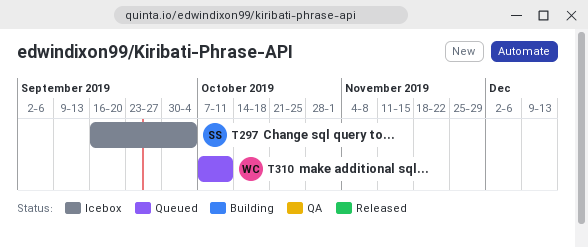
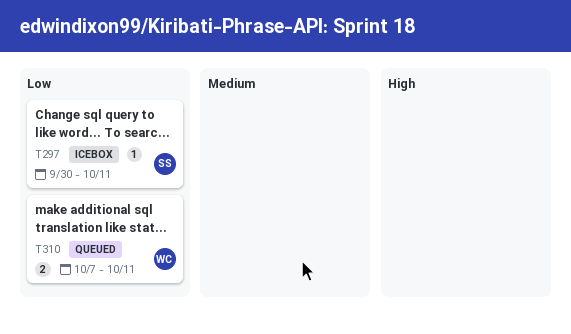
T297, start: Sep 16 -> Sep 30
T297, due: Oct 4 -> Oct 11

